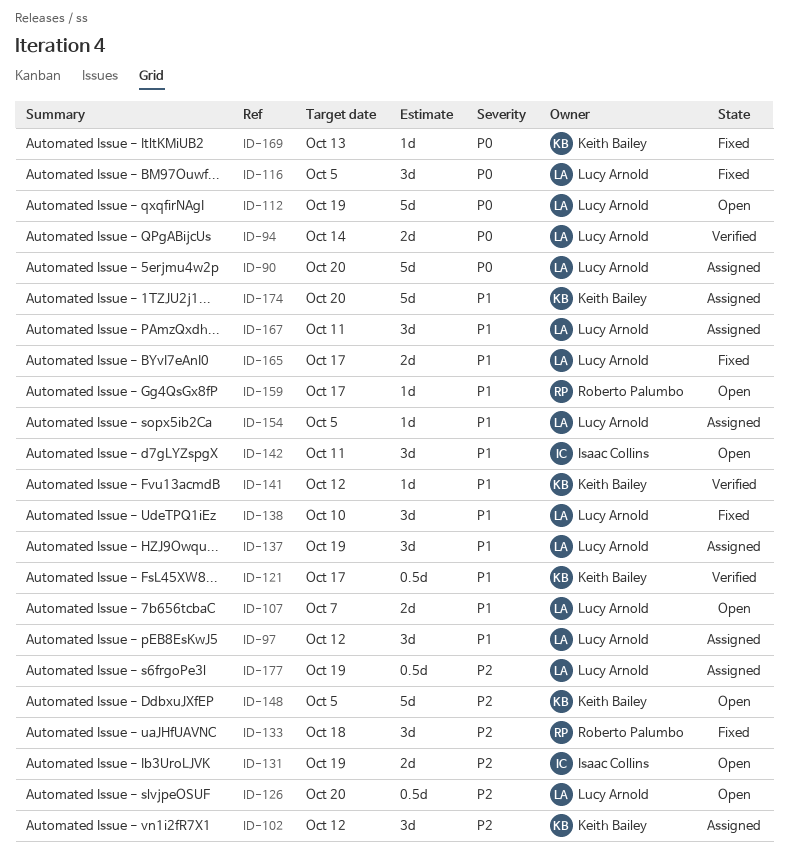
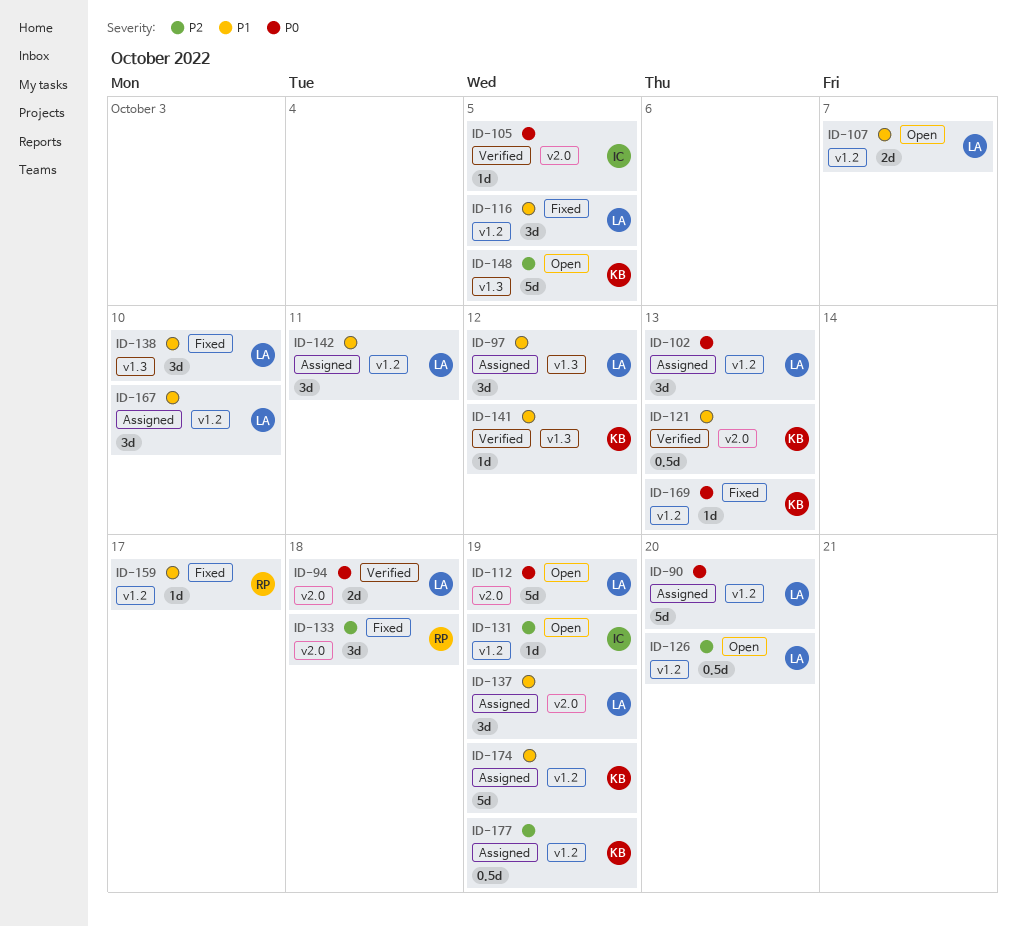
ID-94, due: Oct 14 -> Oct 18
ID-102, owner: Keith Bailey -> Lucy Arnold
ID-102, priority: P2 -> P0
ID-102, due: Oct 12 -> Oct 13
ID-105: none -> present
ID-116, priority: P0 -> P1
ID-121, due: Oct 17 -> Oct 13
ID-131, estimate: 2d -> 1d
ID-142, status: Open -> Assigned
ID-142, owner: Isaac Collins -> Lucy Arnold
ID-154: present -> none
ID-159, status: Open -> Fixed
ID-165: present -> none
ID-167, due: Oct 11 -> Oct 10
ID-174, due: Oct 20 -> Oct 19
ID-177, owner: Lucy Arnold -> Keith Bailey

